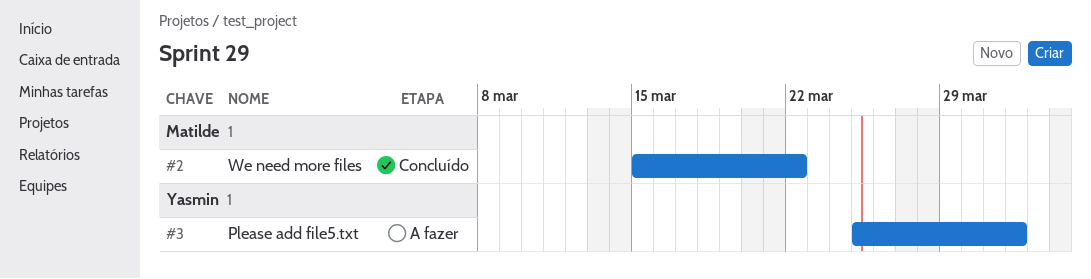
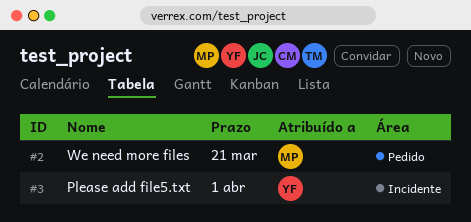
#2, due: Mar 22 -> Mar 21

